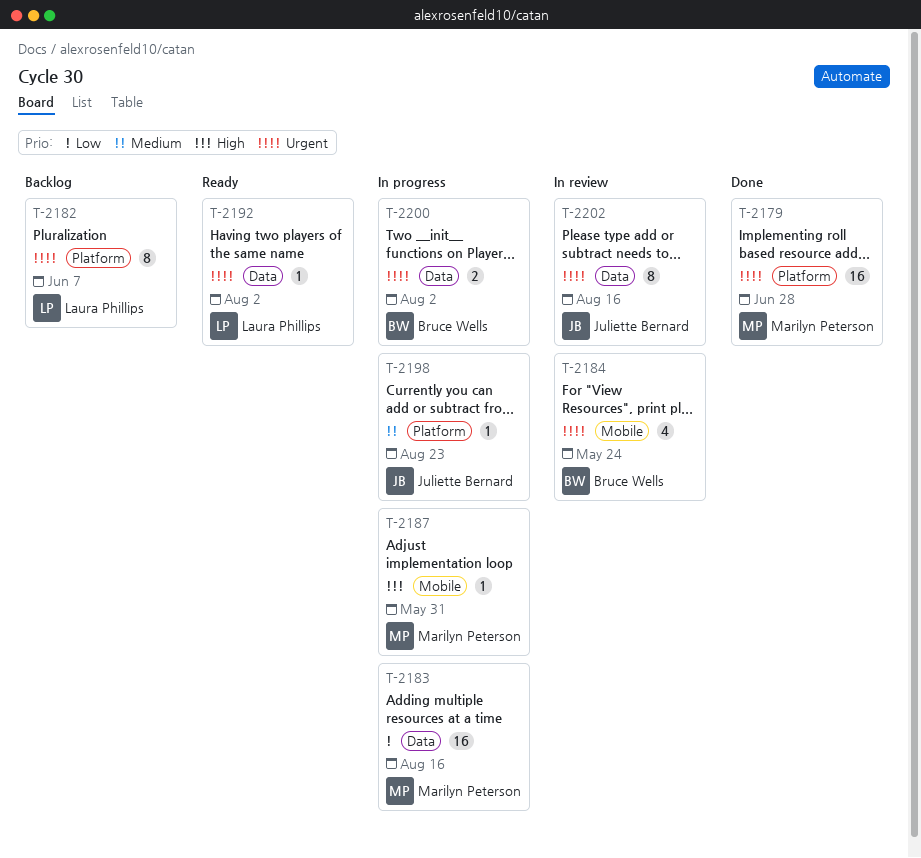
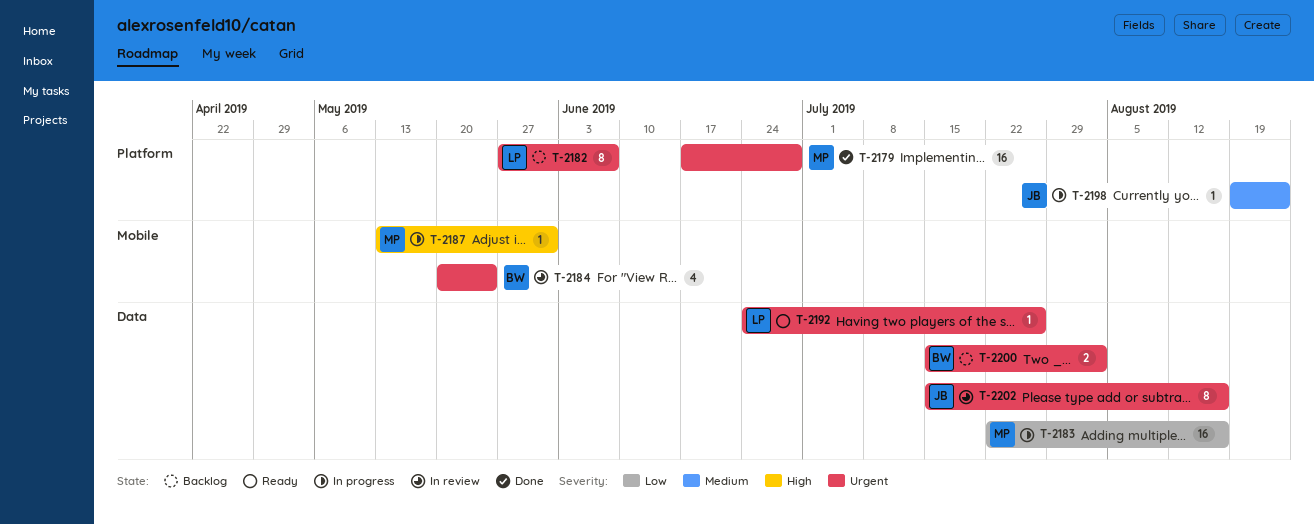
T-2192, due: Aug 2 -> Jul 26
T-2200, status: In progress -> Backlog

